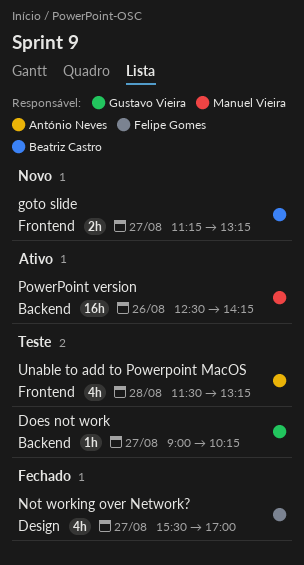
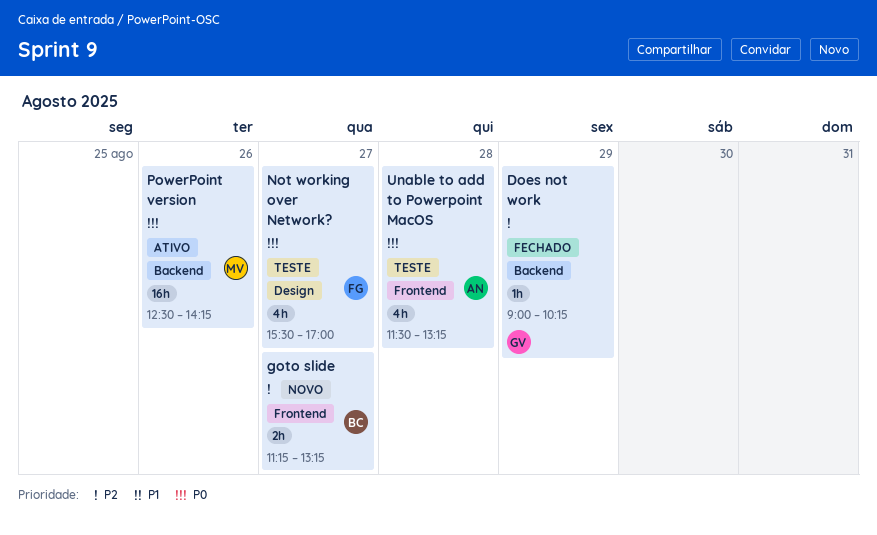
Does not work, status: Teste -> Fechado
Does not work, day: Aug 27 -> Aug 29
Not working over Network?, status: Fechado -> Teste

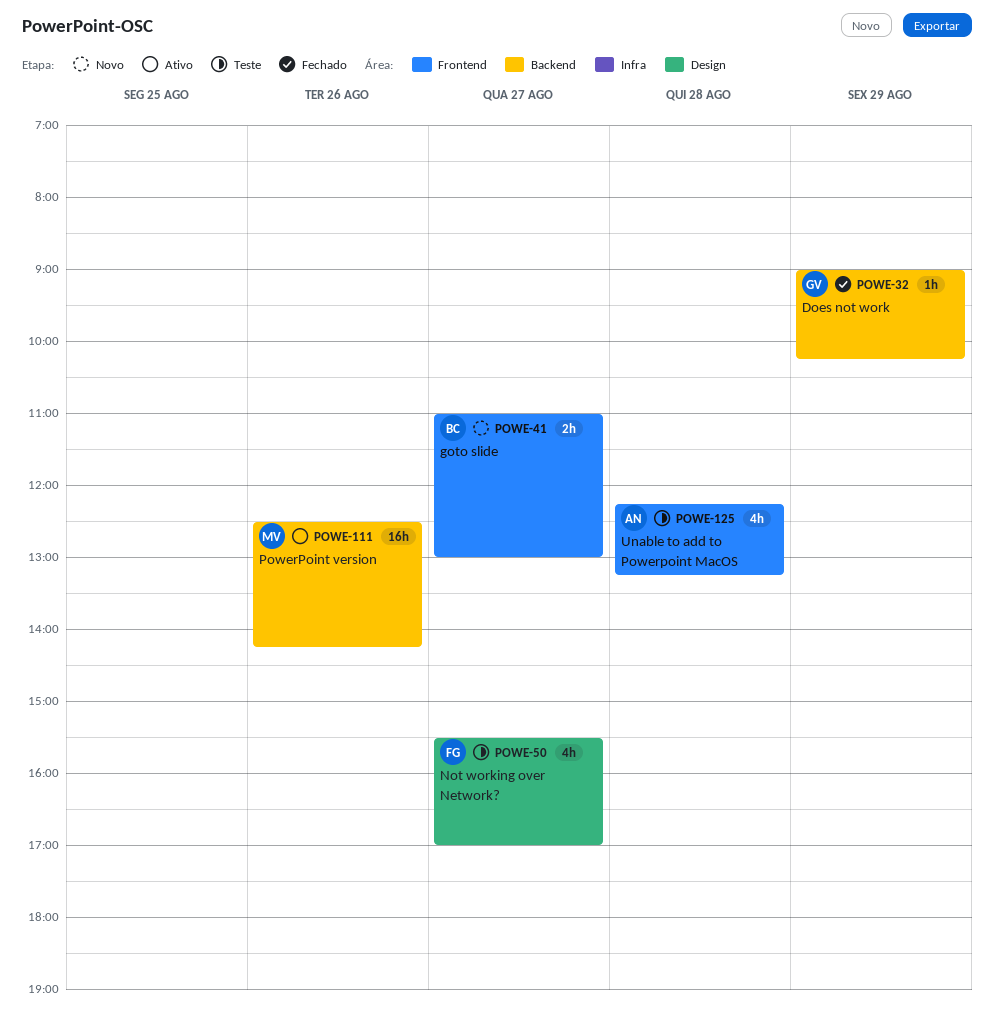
goto slide, begins: 11:15 -> 11:00
goto slide, ends: 13:15 -> 13:00
Unable to add to Powerpoint MacOS, begins: 11:30 -> 12:15

